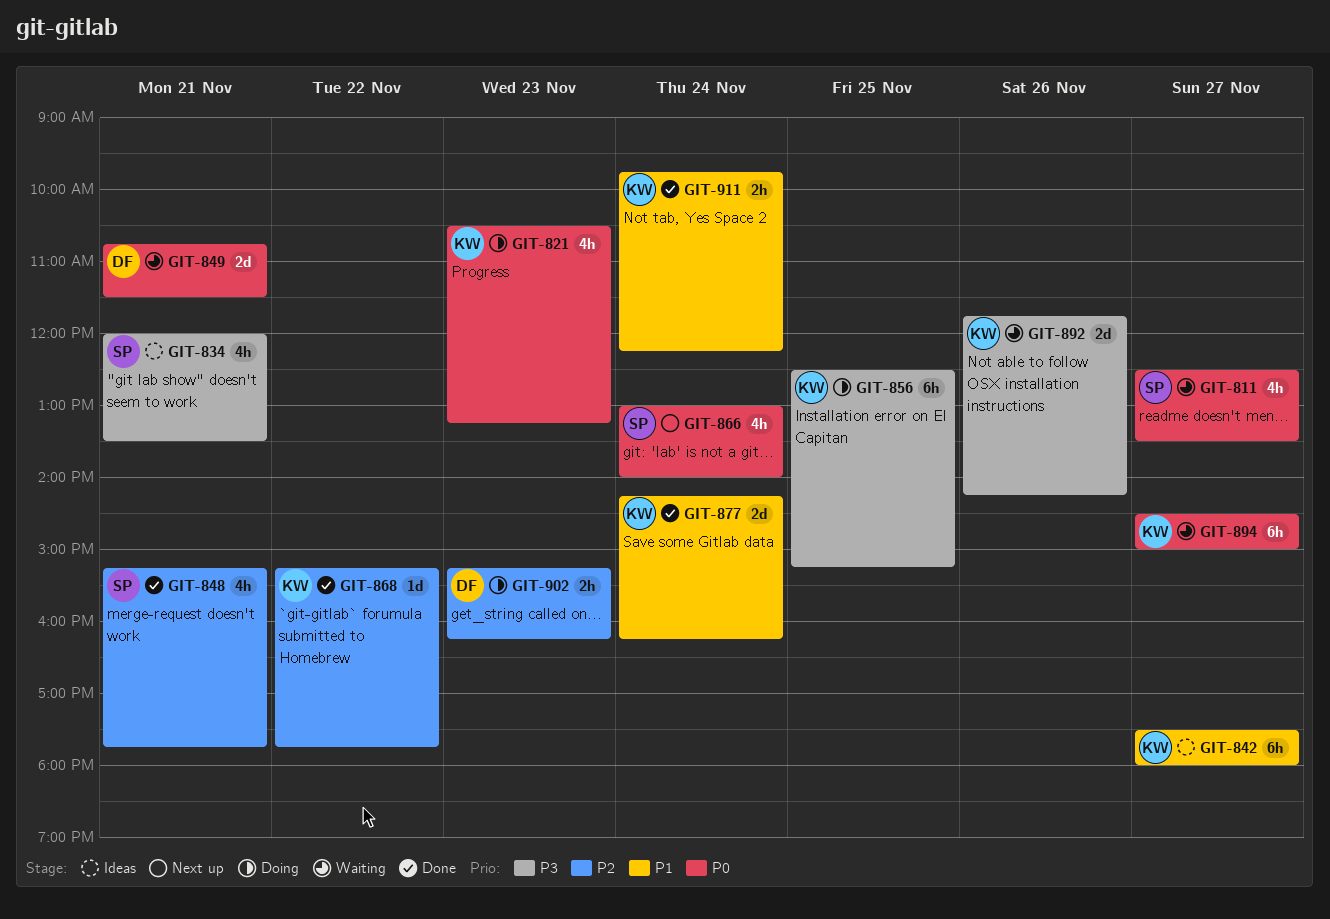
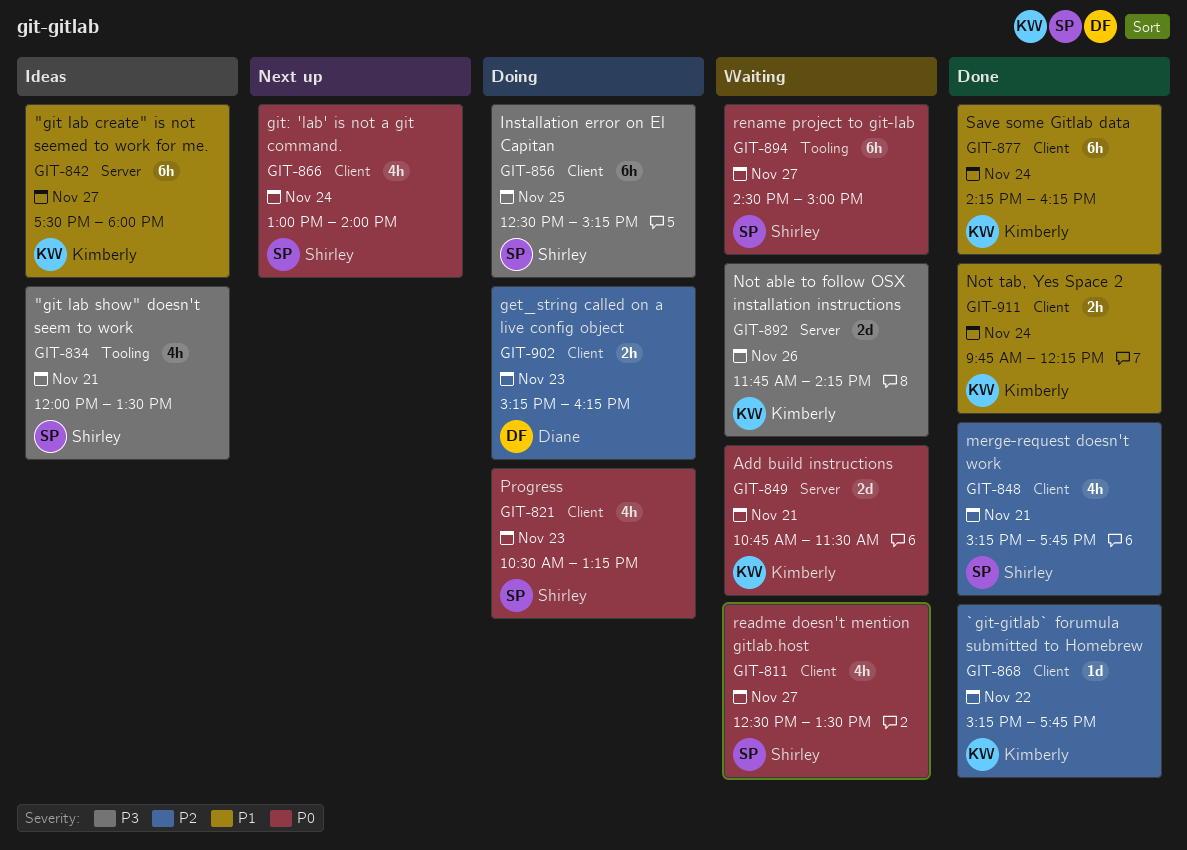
GIT-821, owner: Kimberly -> Shirley
GIT-849, owner: Diane -> Kimberly
GIT-856, owner: Kimberly -> Shirley
GIT-877, estimate: 2d -> 6h
GIT-894, owner: Kimberly -> Shirley

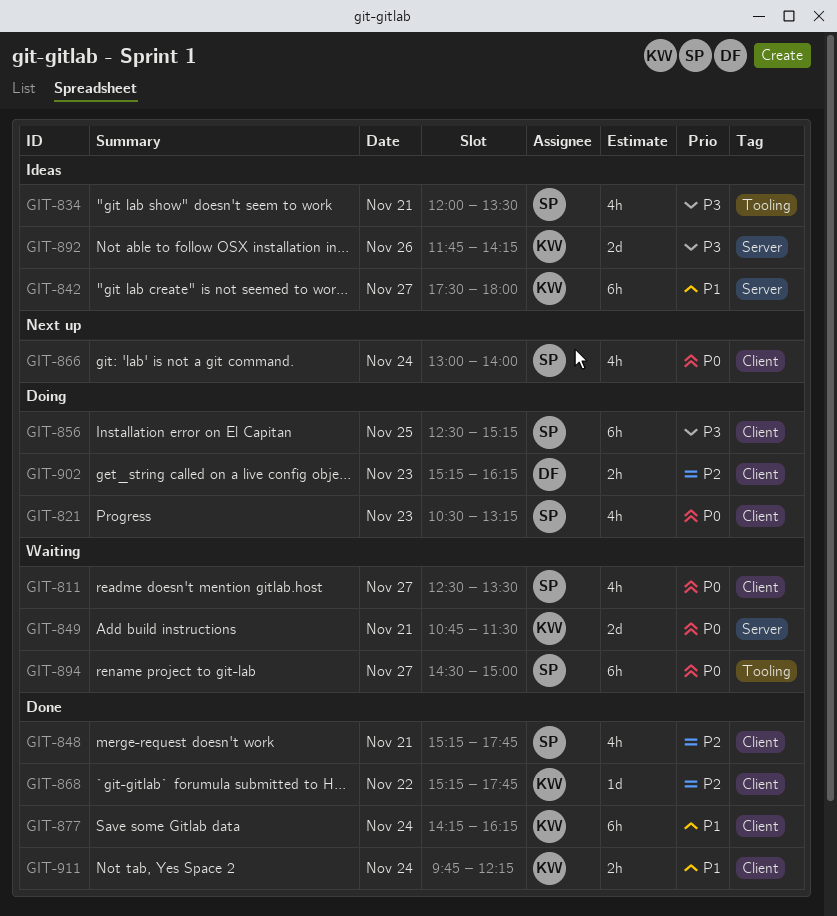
GIT-892, status: Waiting -> Ideas

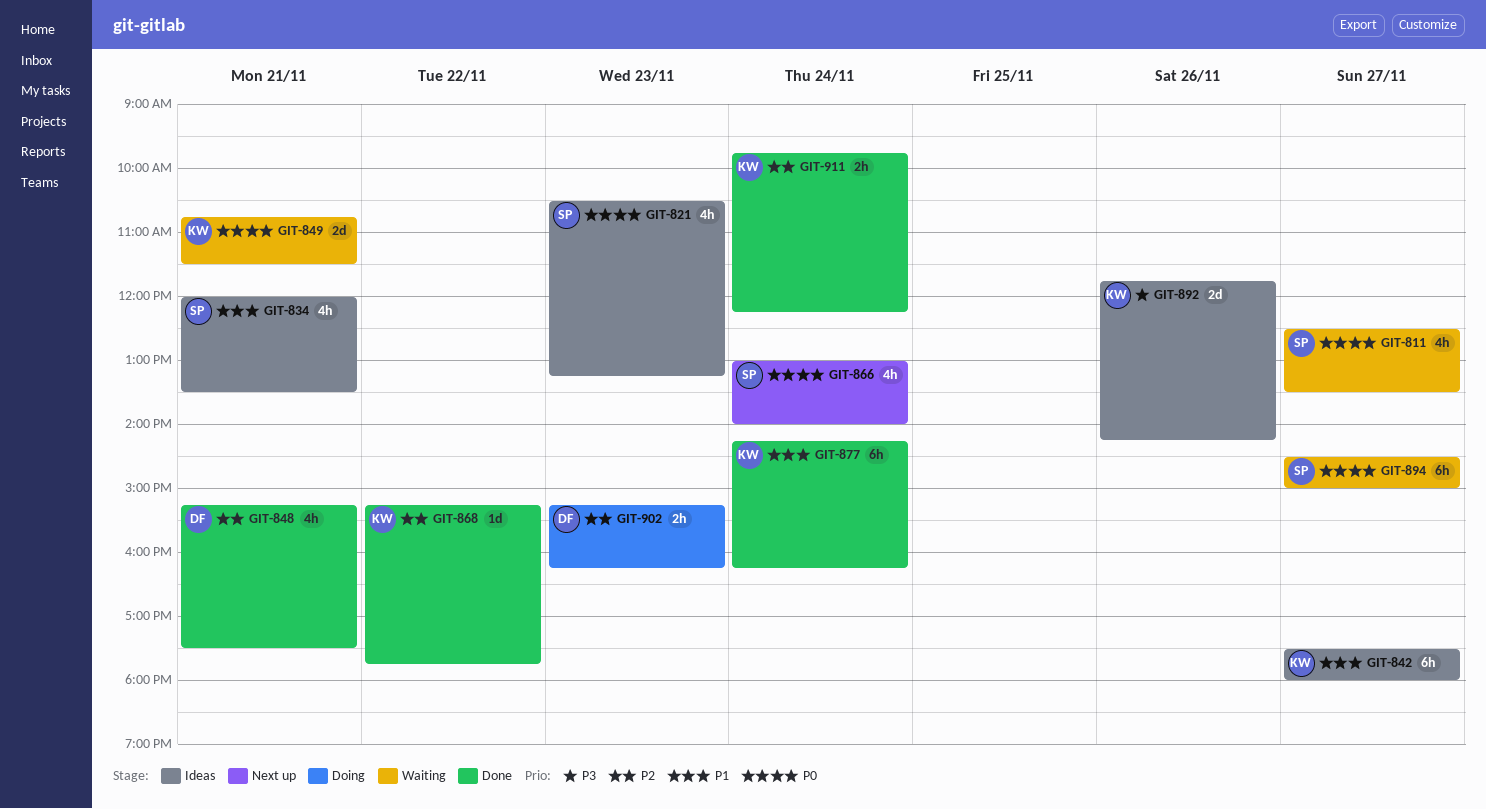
GIT-821, status: Doing -> Ideas
GIT-834, priority: P3 -> P1
GIT-848, owner: SP -> DF
GIT-848, ends: 17:45 -> 17:30
GIT-856: present -> none
GIT-911, priority: P1 -> P2

